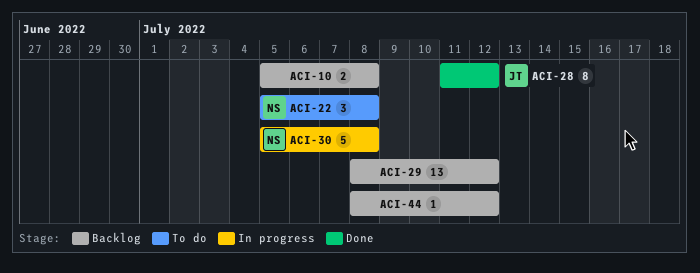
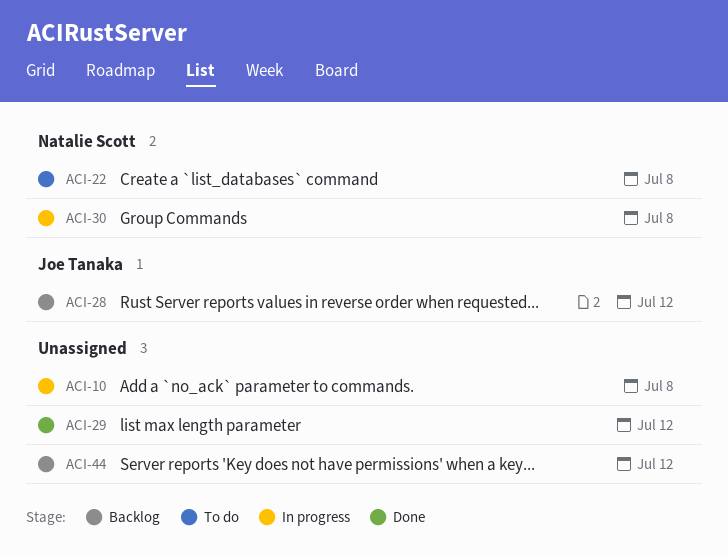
ACI-10, status: Backlog -> In progress
ACI-28, status: Done -> Backlog
ACI-29, status: Backlog -> Done

